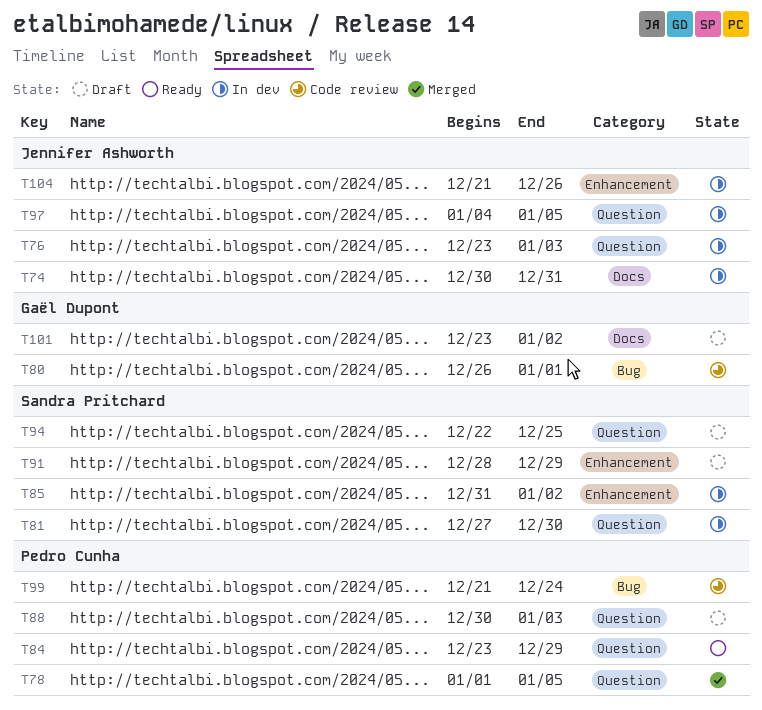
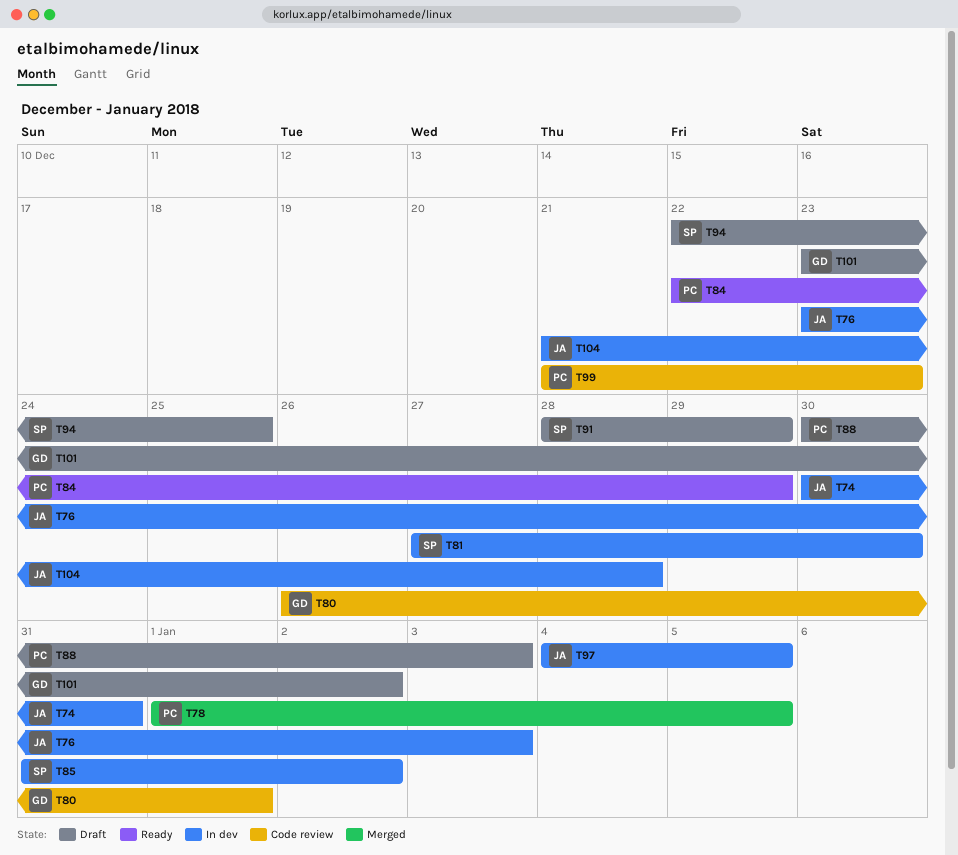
T84, start: Dec 23 -> Dec 22
T99, due: Dec 24 -> Dec 23
T104, due: Dec 26 -> Dec 28

